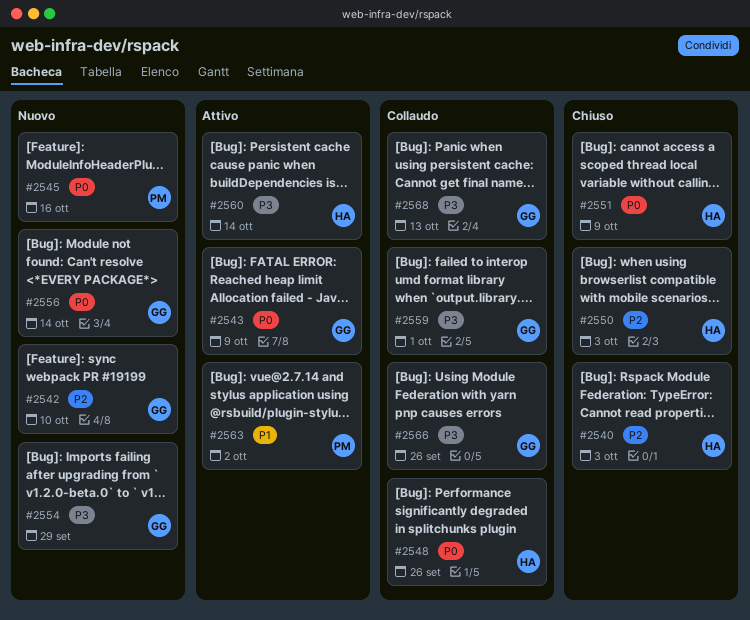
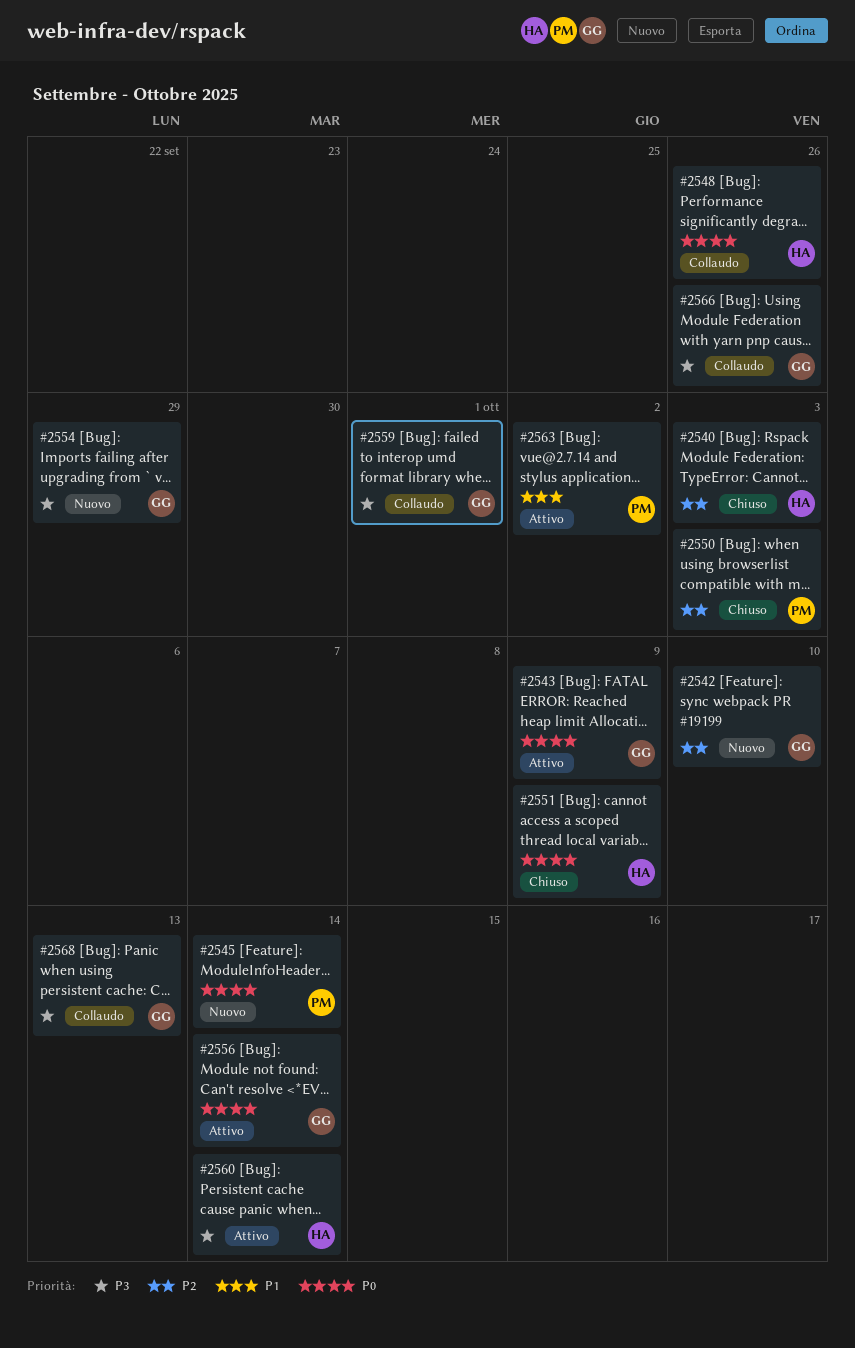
#2545, due: Oct 16 -> Oct 14
#2550, owner: HA -> PM
#2556, status: Nuovo -> Attivo

